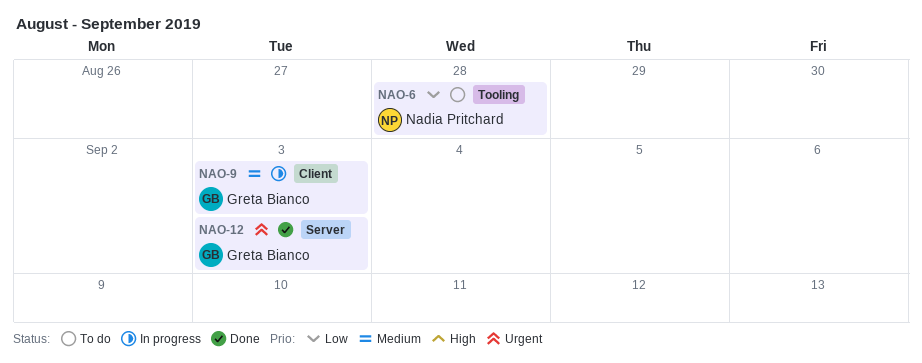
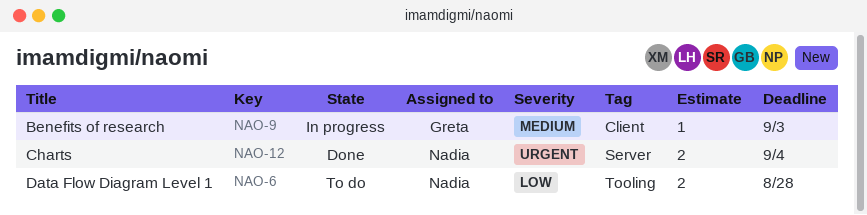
NAO-12, owner: Greta Bianco -> Nadia Pritchard
NAO-12, due: Sep 3 -> Sep 4

